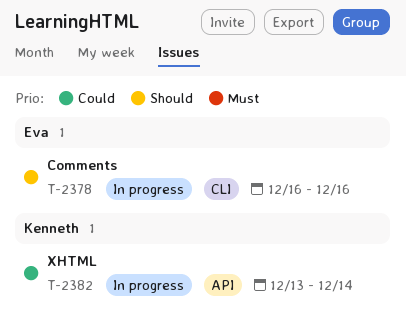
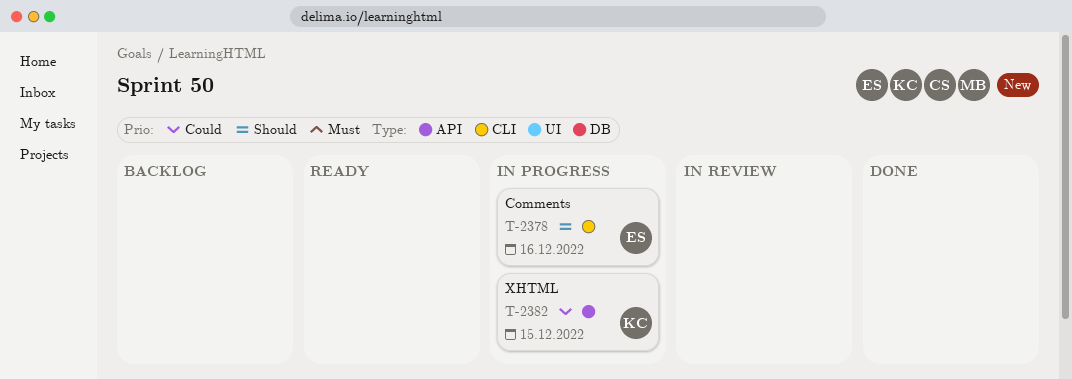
T-2382, due: Dec 14 -> Dec 15

